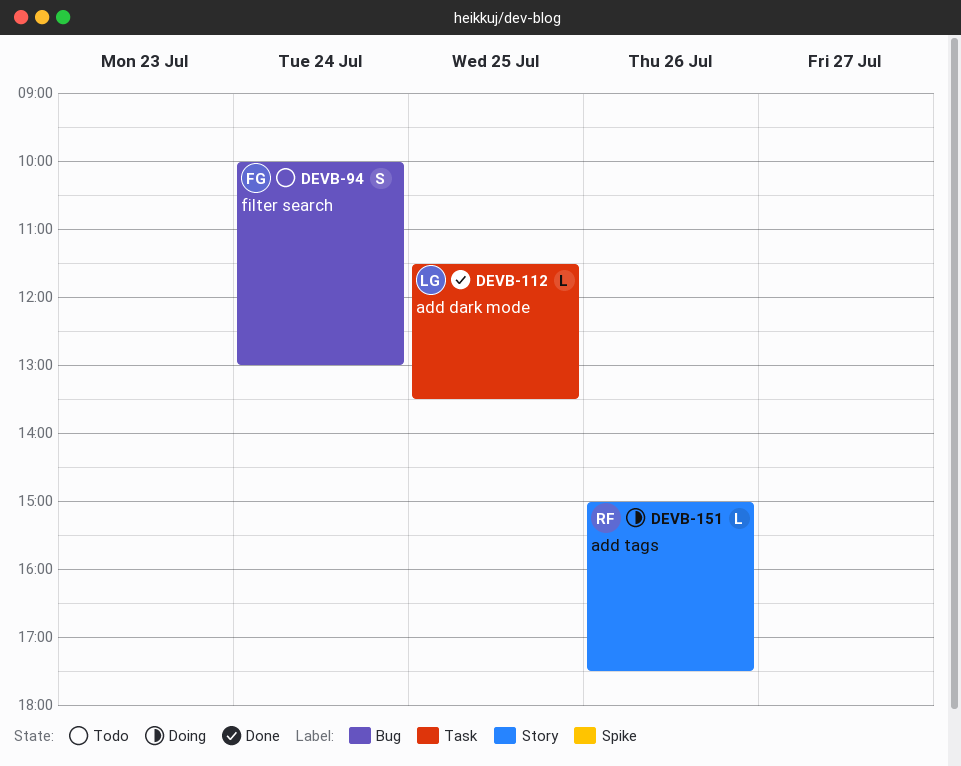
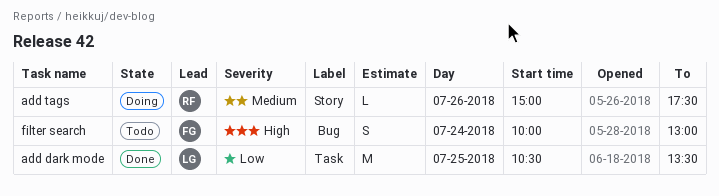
add dark mode, estimate: L -> M
add dark mode, begins: 11:30 -> 10:30

